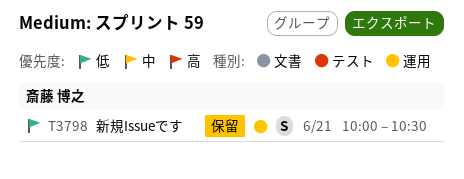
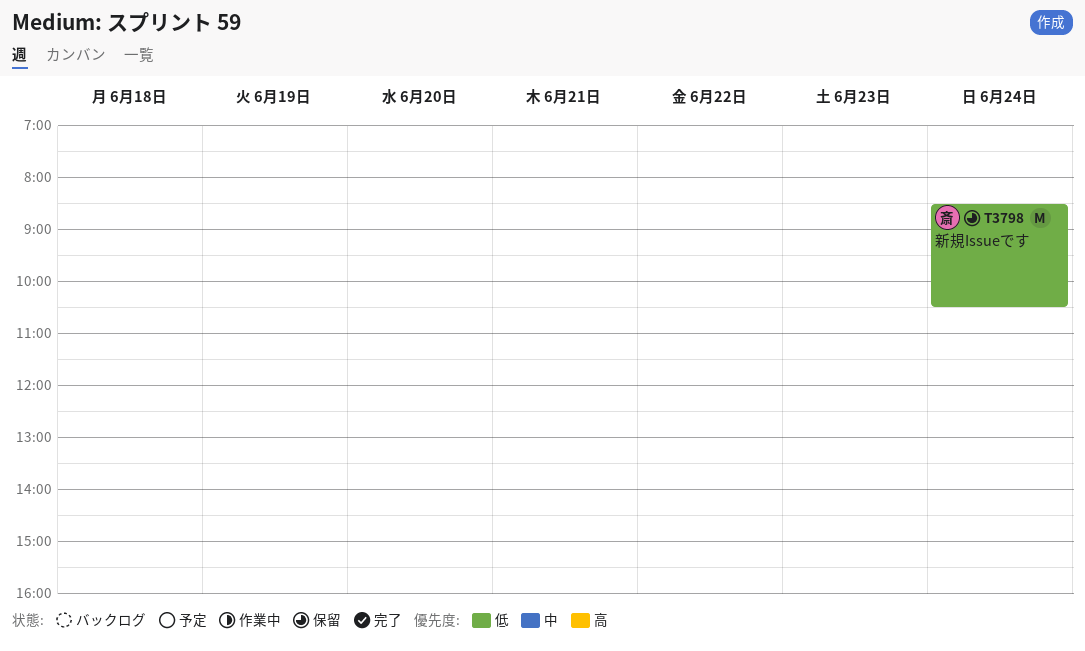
T3798, estimate: S -> M
T3798, day: Jun 21 -> Jun 24
T3798, begins: 10:00 -> 08:30

